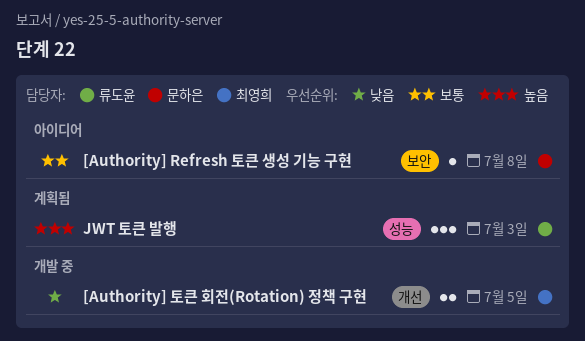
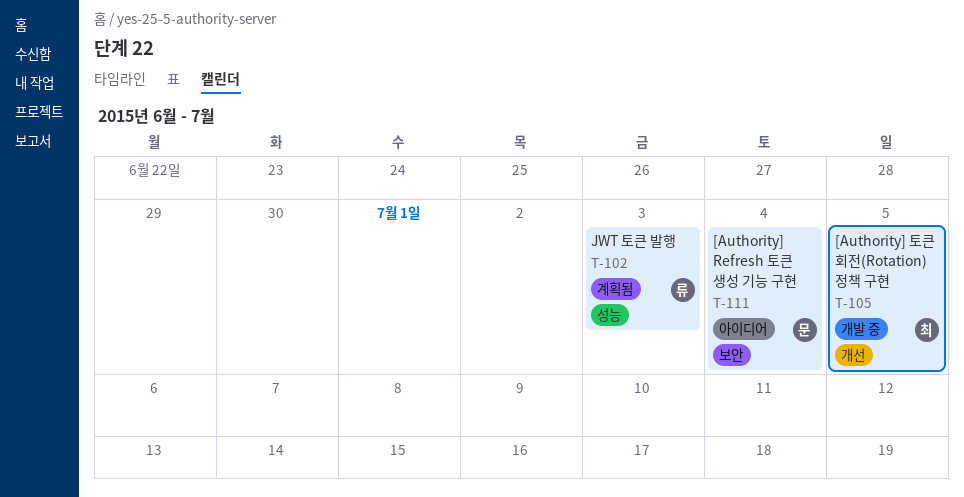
[Authority] Refresh 토큰 생성 기능 구현, due: Jul 8 -> Jul 4

